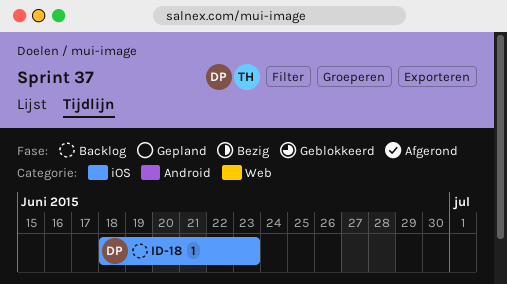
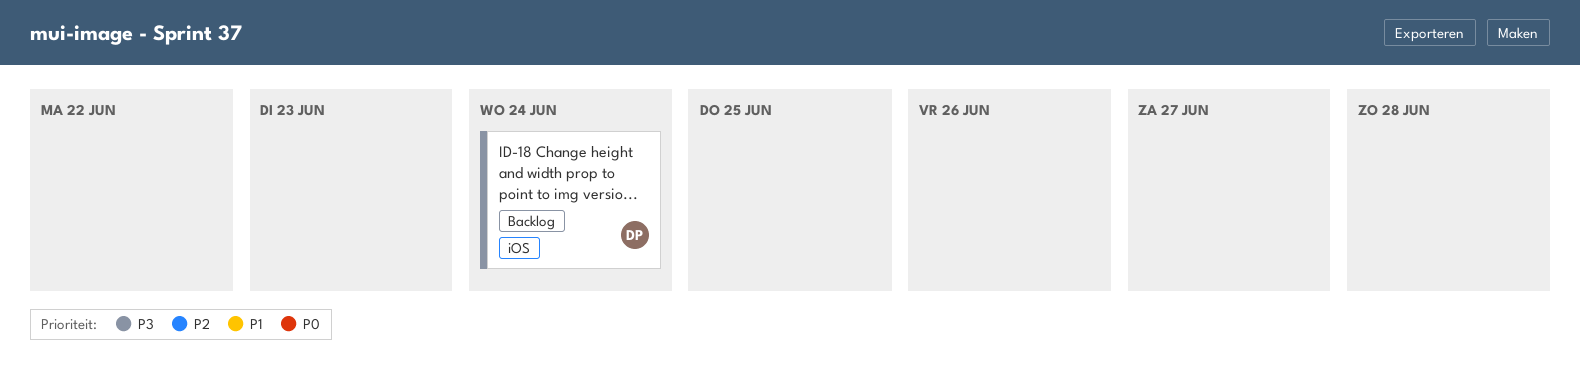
ID-18, due: Jun 23 -> Jun 24

